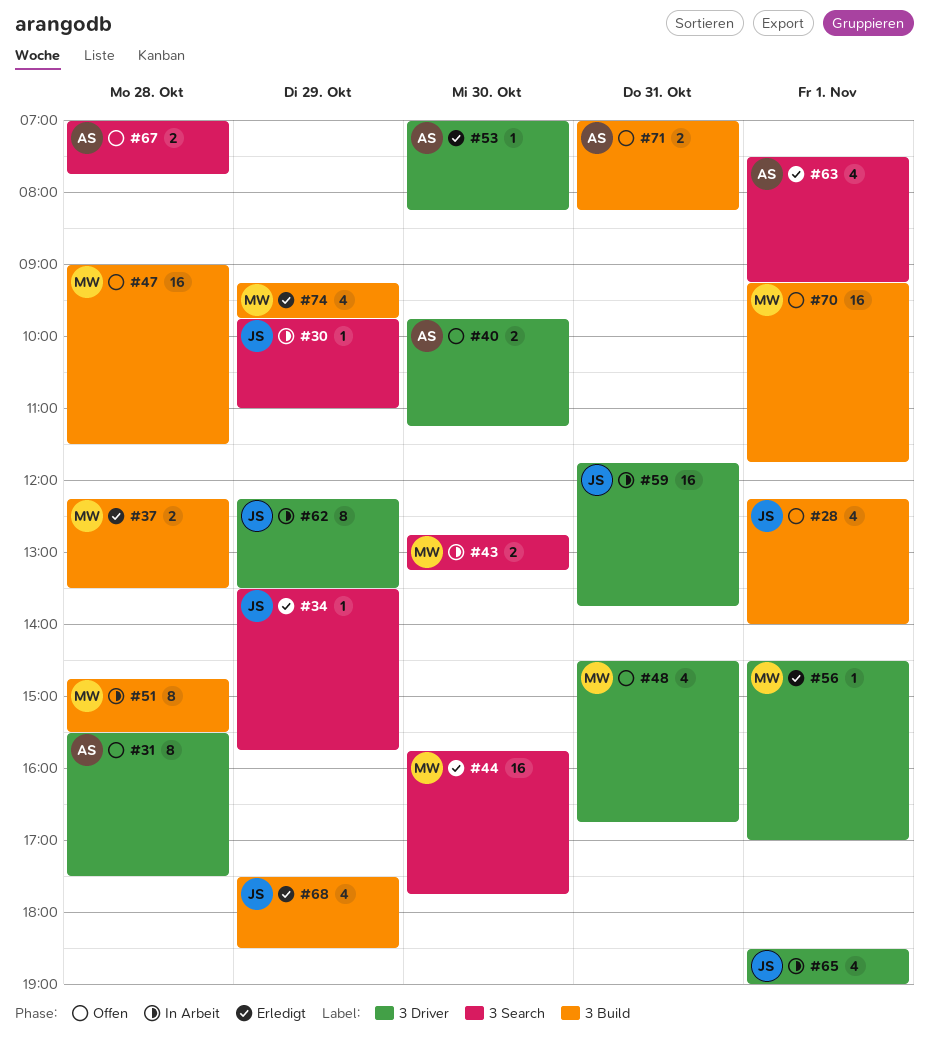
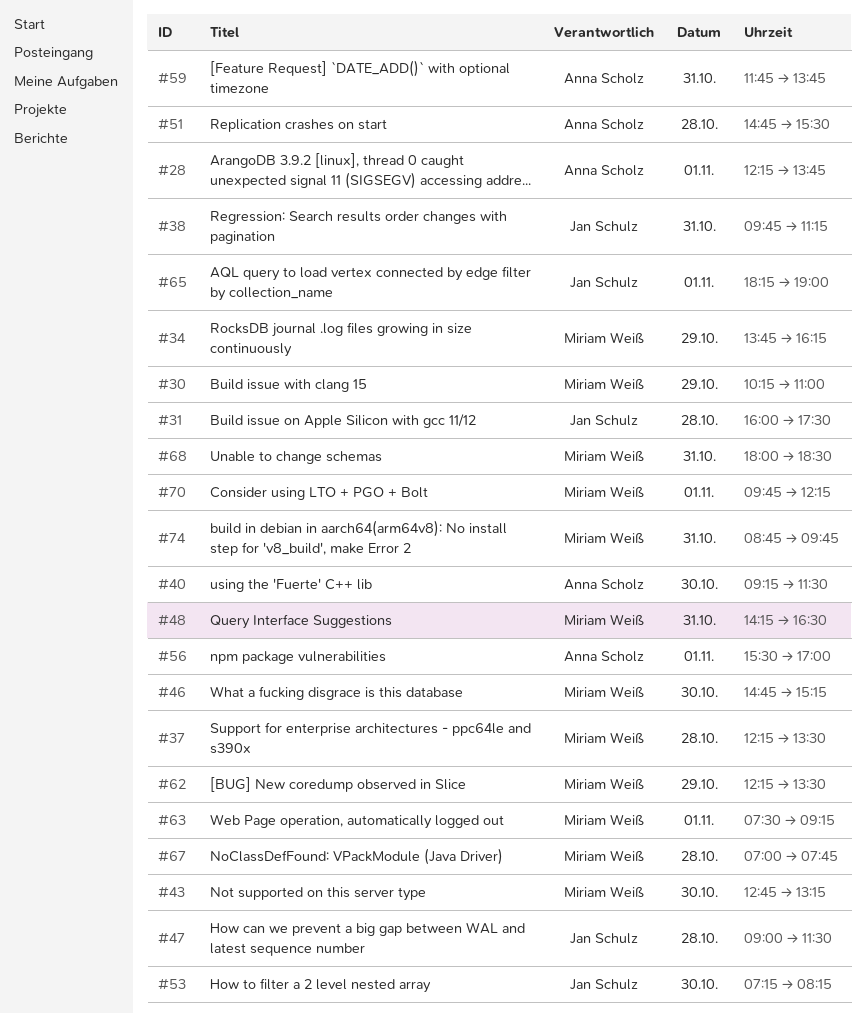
#28, owner: Jan Schulz -> Anna Scholz
#28, ends: 14:00 -> 13:45
#30, owner: Jan Schulz -> Miriam Weiß
#30, begins: 09:45 -> 10:15
#31, owner: Anna Scholz -> Jan Schulz
#31, begins: 15:30 -> 16:00
#34, owner: Jan Schulz -> Miriam Weiß
#34, begins: 13:30 -> 13:45
#34, ends: 15:45 -> 16:15
#38: none -> present
#40, begins: 09:45 -> 09:15
#40, ends: 11:15 -> 11:30
#44: present -> none
#46: none -> present
#47, owner: Miriam Weiß -> Jan Schulz
#48, begins: 14:30 -> 14:15
#48, ends: 16:45 -> 16:30
#51, owner: Miriam Weiß -> Anna Scholz
#53, owner: Anna Scholz -> Jan Schulz
#53, begins: 07:00 -> 07:15
#56, owner: Miriam Weiß -> Anna Scholz
#56, begins: 14:30 -> 15:30
#59, owner: Jan Schulz -> Anna Scholz
#62, owner: Jan Schulz -> Miriam Weiß
#63, owner: Anna Scholz -> Miriam Weiß
#65, begins: 18:30 -> 18:15
#67, owner: Anna Scholz -> Miriam Weiß
#68, owner: Jan Schulz -> Miriam Weiß
#68, day: Oct 29 -> Oct 31
#68, begins: 17:30 -> 18:00
#70, begins: 09:15 -> 09:45
#70, ends: 11:45 -> 12:15
#71: present -> none
#74, day: Oct 29 -> Oct 31
#74, begins: 09:15 -> 08:45

